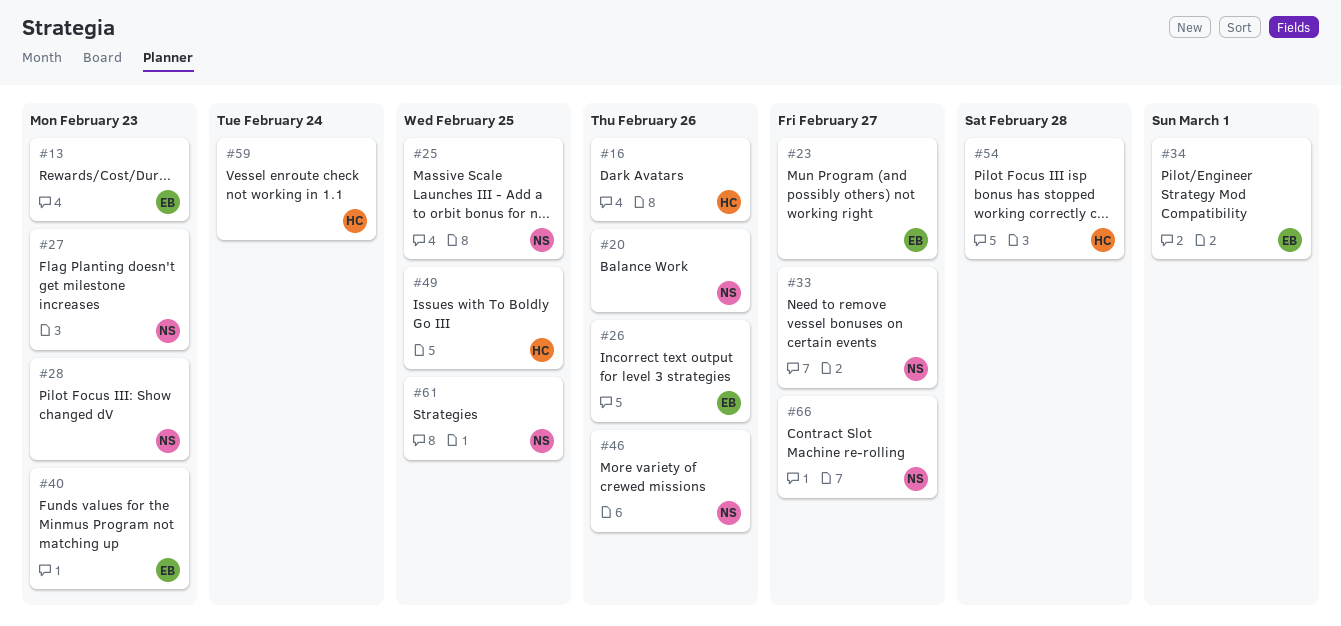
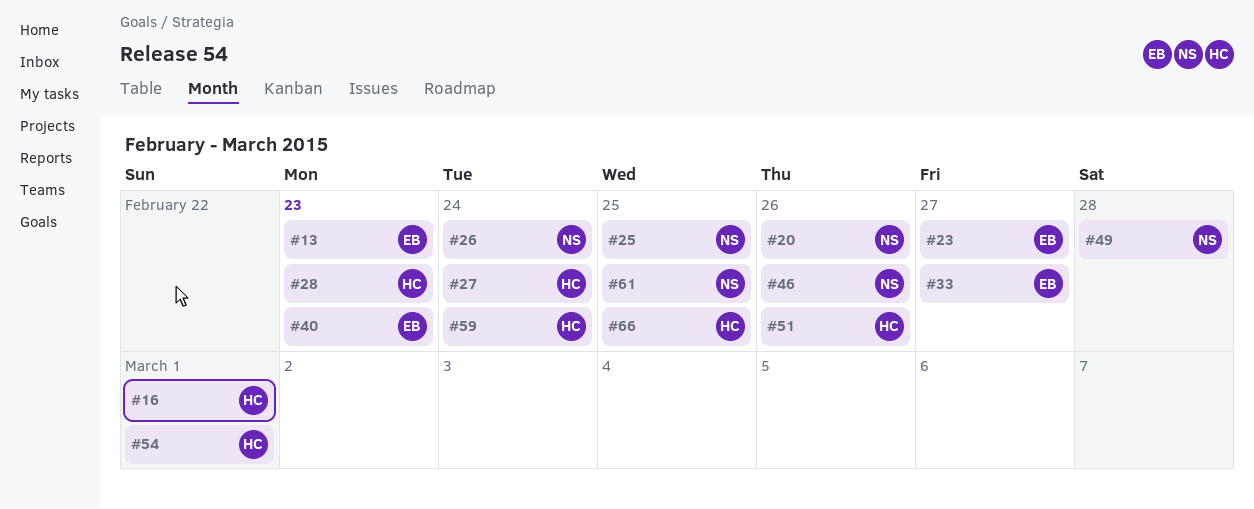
#16, due: Feb 26 -> Mar 1
#26, owner: EB -> NS
#26, due: Feb 26 -> Feb 24
#27, owner: NS -> HC
#27, due: Feb 23 -> Feb 24
#28, owner: NS -> HC
#33, owner: NS -> EB
#34: present -> none
#49, owner: HC -> NS
#49, due: Feb 25 -> Feb 28
#51: none -> present
#54, due: Feb 28 -> Mar 1
#66, owner: NS -> HC
#66, due: Feb 27 -> Feb 25

